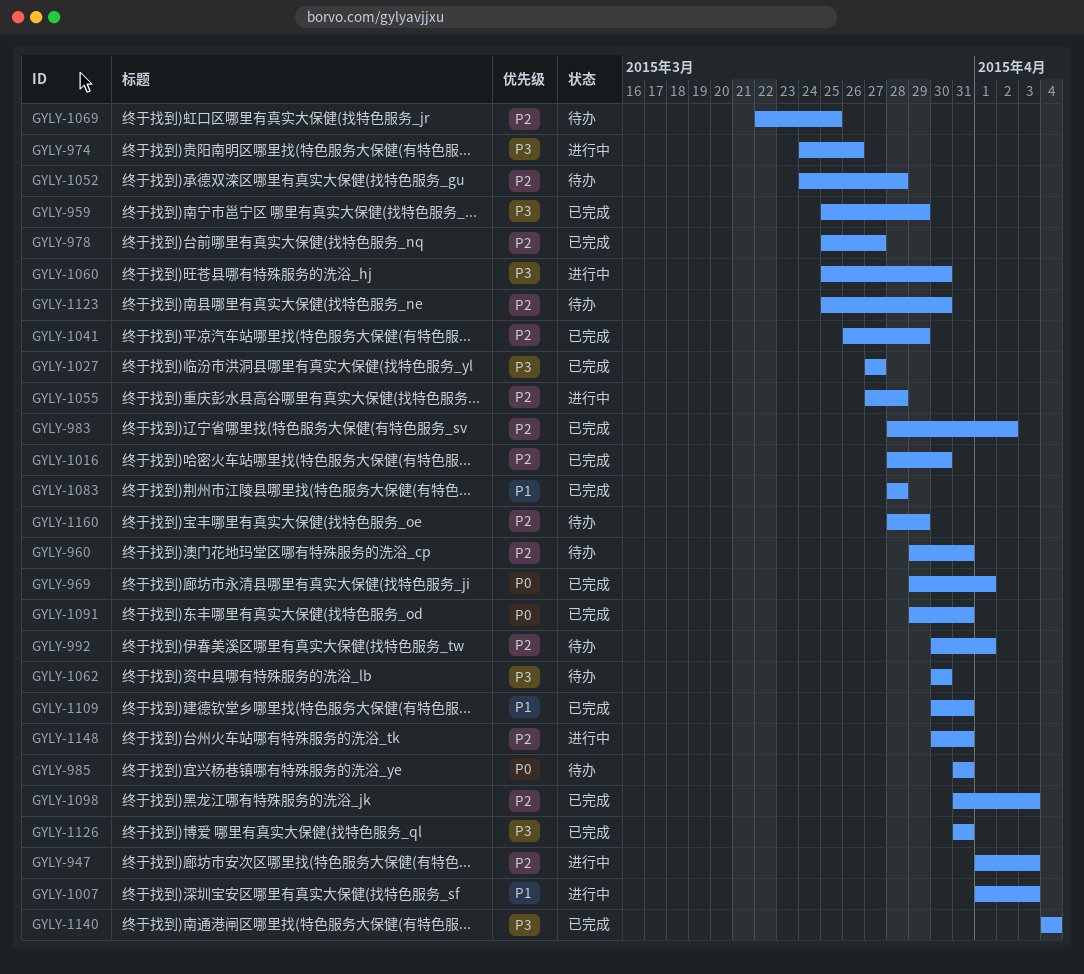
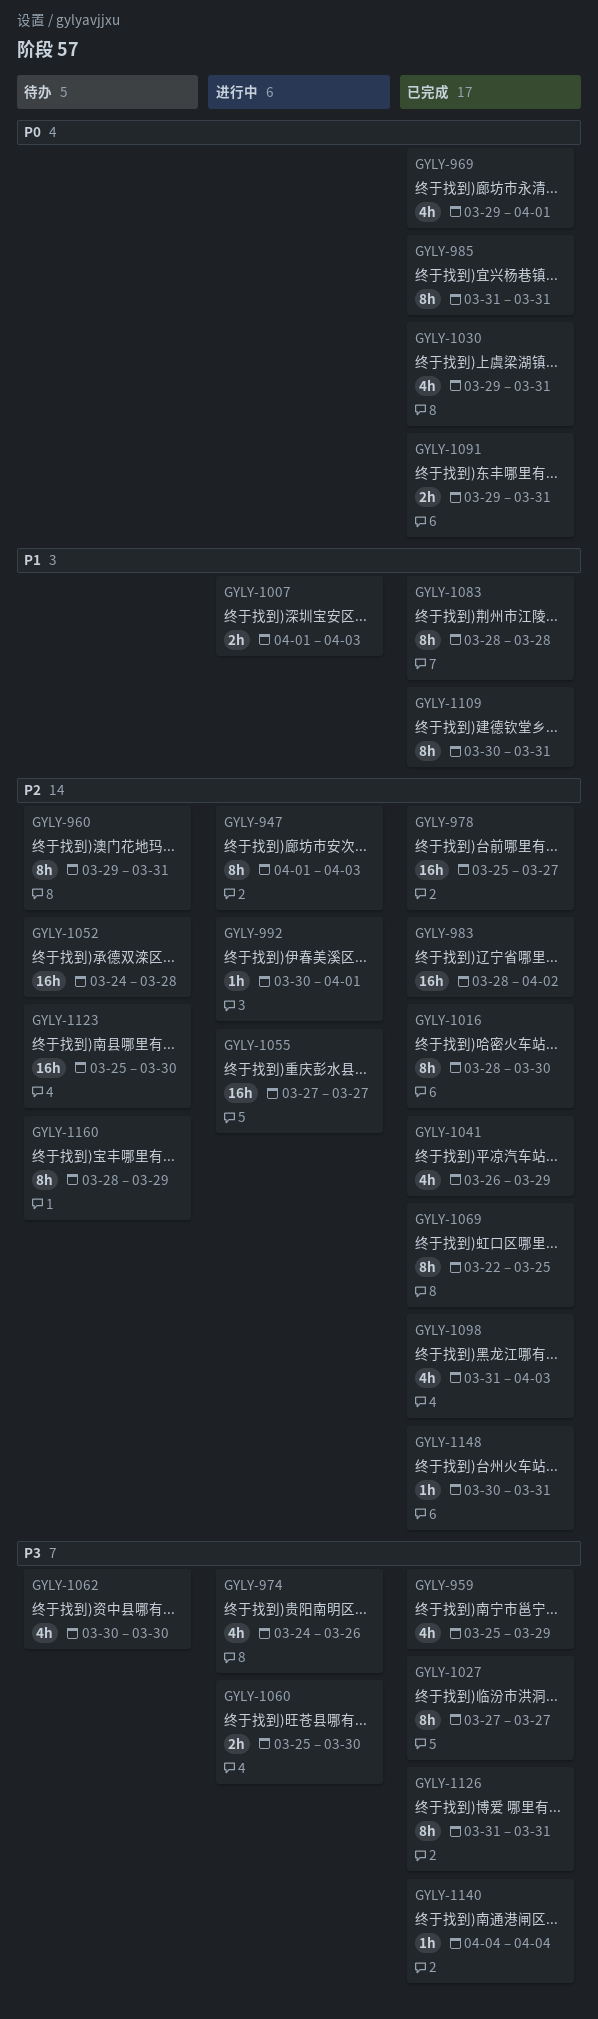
GYLY-985, status: 待办 -> 已完成
GYLY-992, status: 待办 -> 进行中
GYLY-1030: none -> present
GYLY-1055, due: Mar 28 -> Mar 27
GYLY-1069, status: 待办 -> 已完成
GYLY-1148, status: 进行中 -> 已完成

